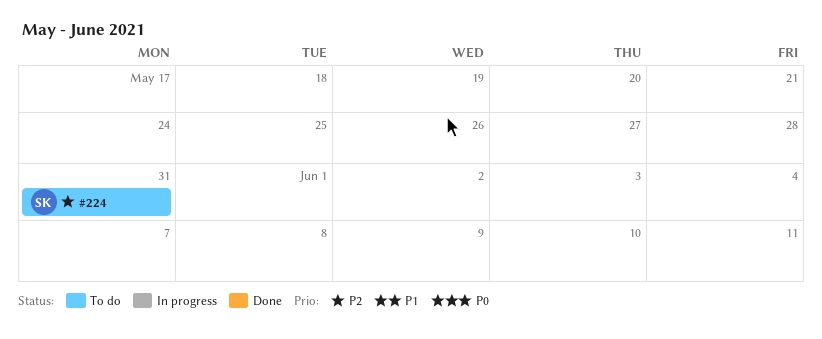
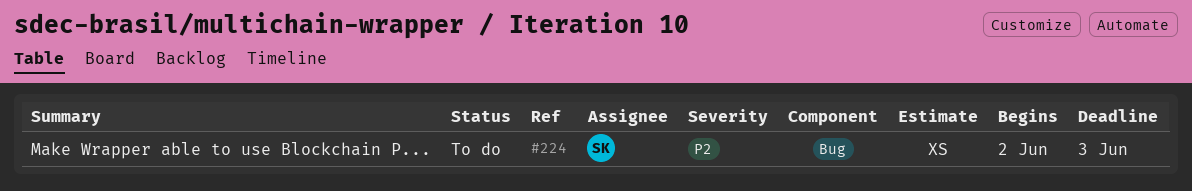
#224, start: May 31 -> Jun 2
#224, due: May 31 -> Jun 3

